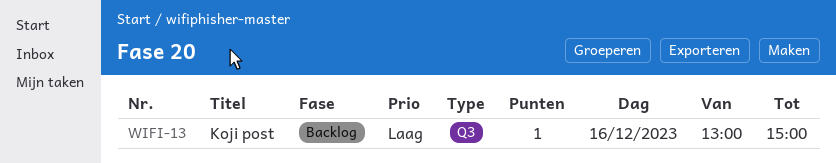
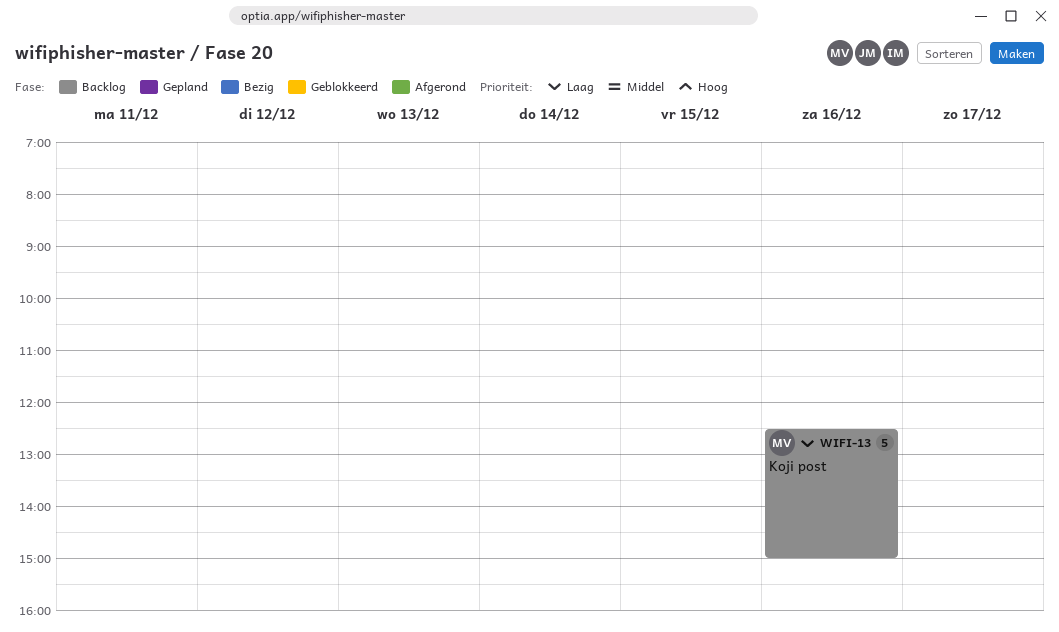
WIFI-13, estimate: 1 -> 5
WIFI-13, begins: 13:00 -> 12:30

